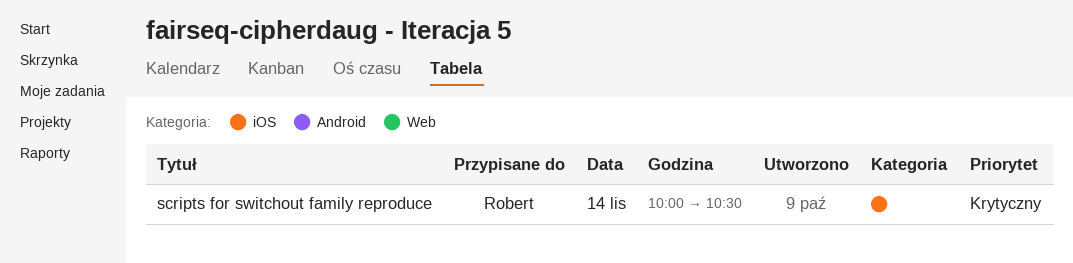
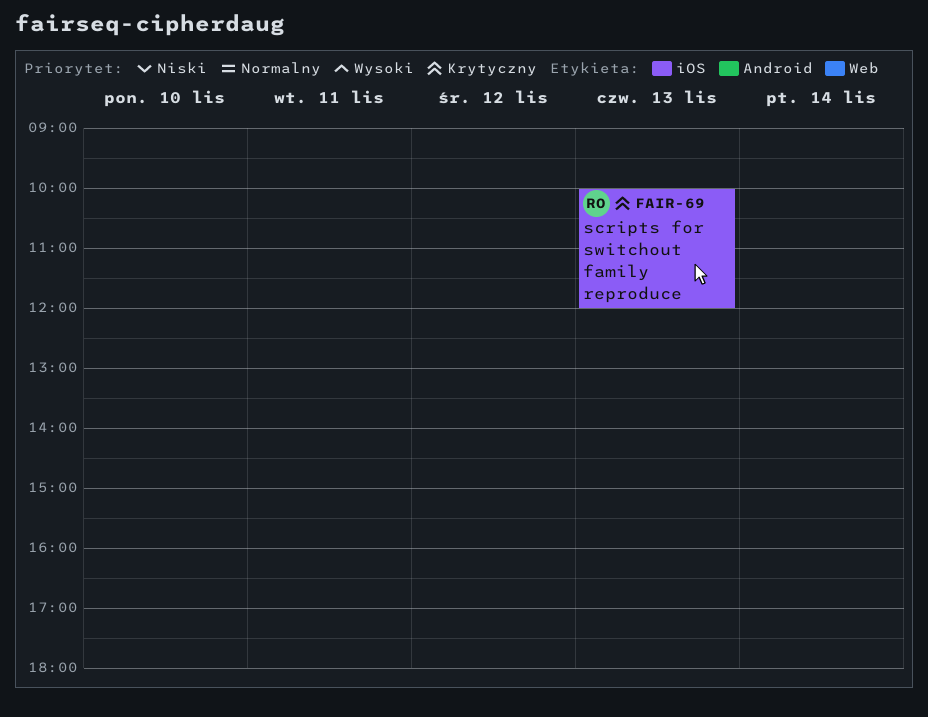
scripts for switchout family reproduce, day: Nov 14 -> Nov 13
scripts for switchout family reproduce, ends: 10:30 -> 12:00

